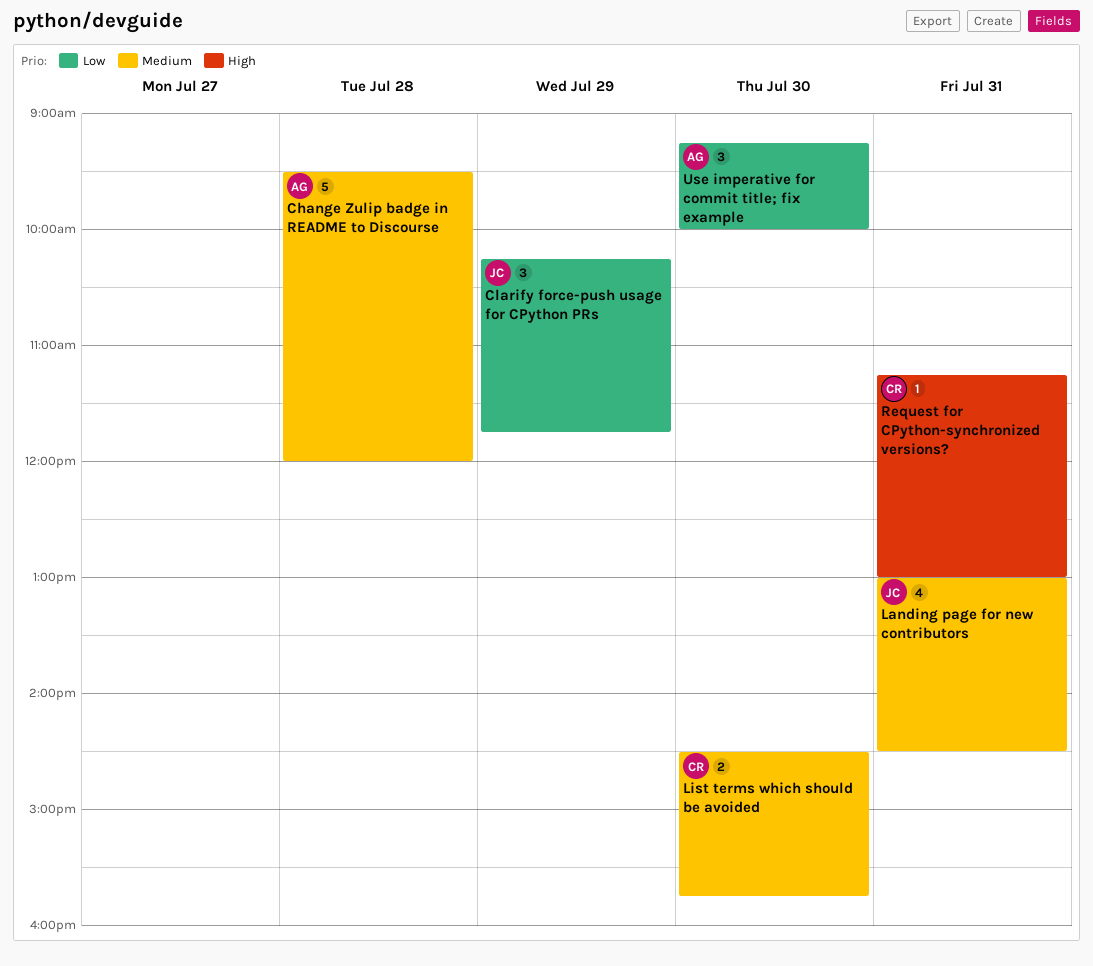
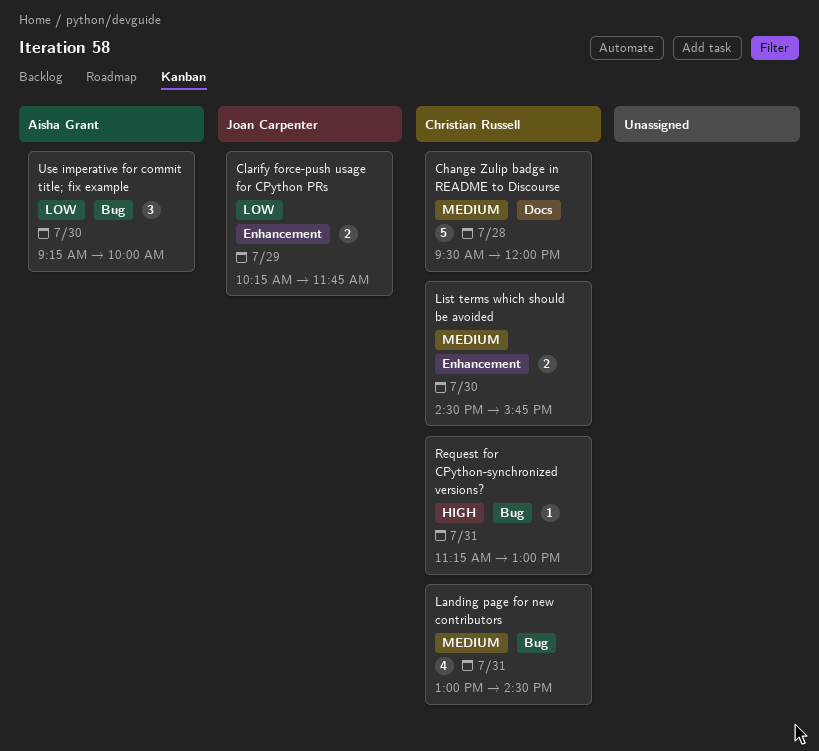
Change Zulip badge in README to Discourse, owner: Aisha Grant -> Christian Russell
Clarify force-push usage for CPython PRs, estimate: 3 -> 2
Landing page for new contributors, owner: Joan Carpenter -> Christian Russell

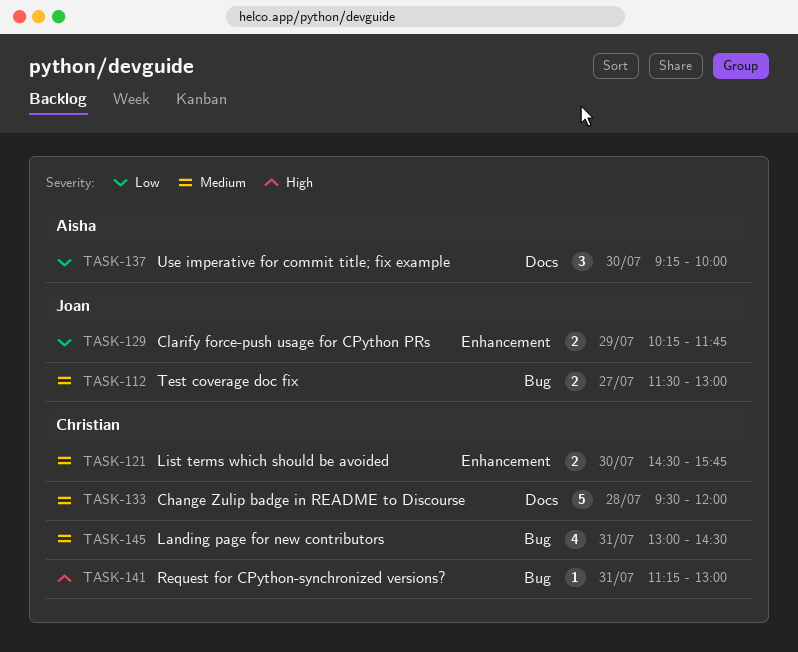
Test coverage doc fix: none -> present
Use imperative for commit title; fix example, label: Bug -> Docs

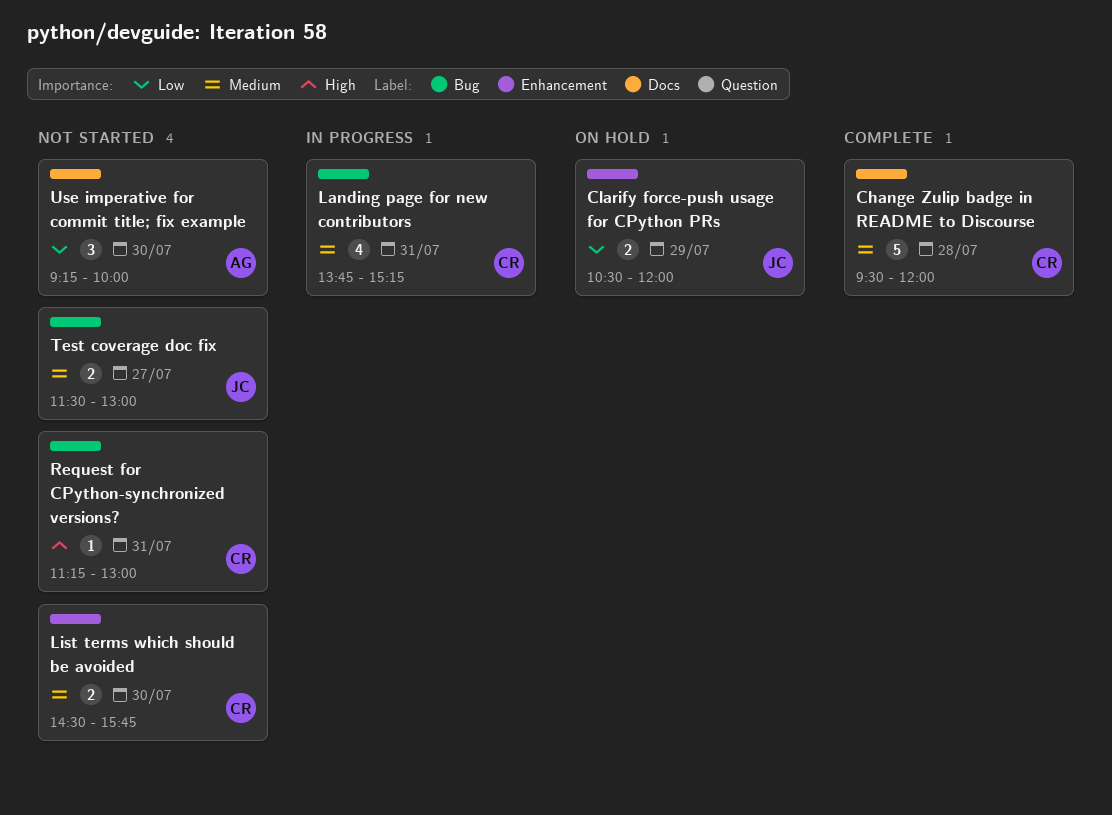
Clarify force-push usage for CPython PRs, begins: 10:15 -> 10:30
Clarify force-push usage for CPython PRs, ends: 11:45 -> 12:00
Landing page for new contributors, begins: 13:00 -> 13:45
Landing page for new contributors, ends: 14:30 -> 15:15

